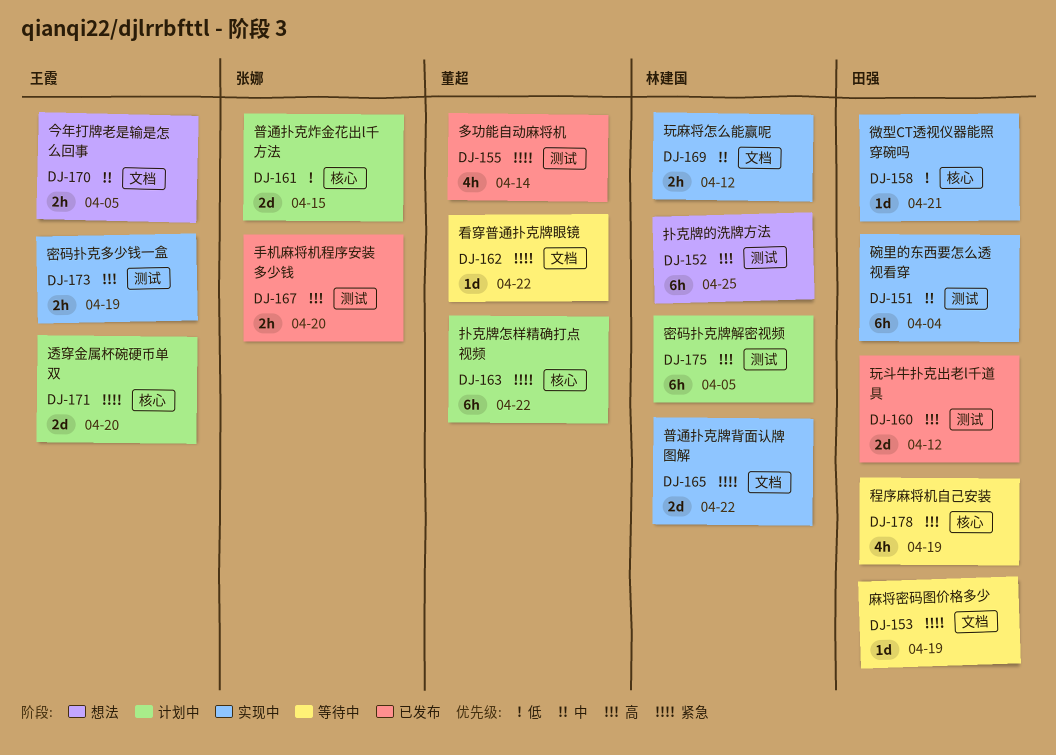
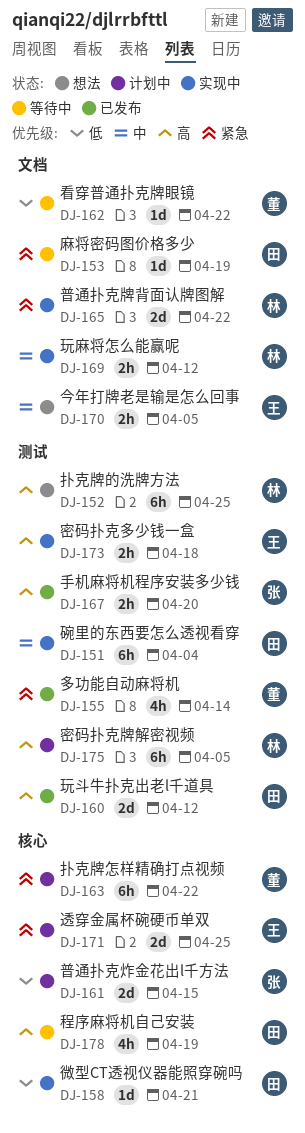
DJ-162, priority: 紧急 -> 低
DJ-171, due: Apr 20 -> Apr 25
DJ-173, due: Apr 19 -> Apr 18

